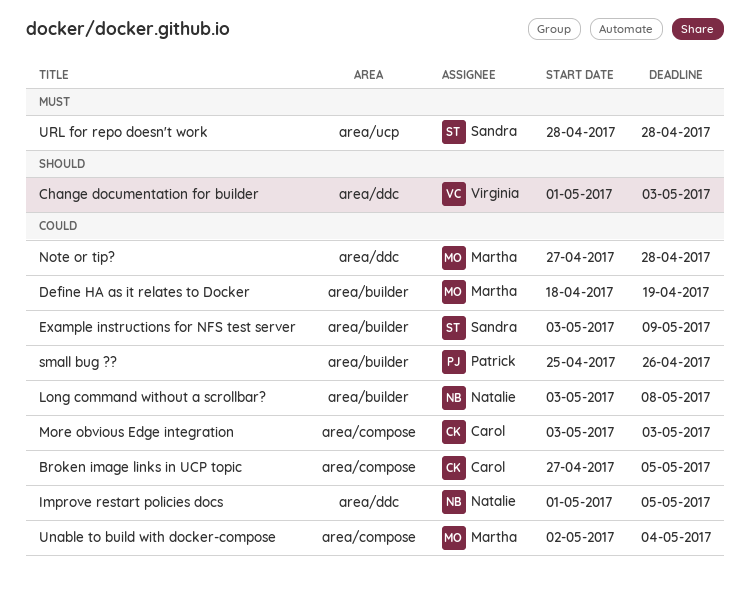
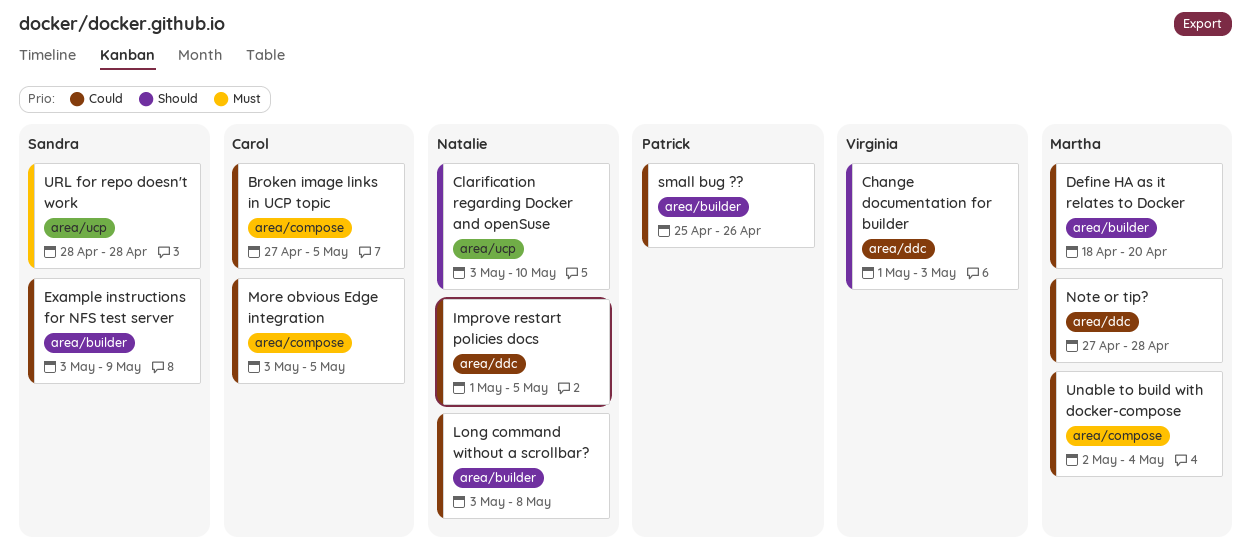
Clarification regarding Docker and openSuse: none -> present
Define HA as it relates to Docker, due: Apr 19 -> Apr 20
More obvious Edge integration, due: May 3 -> May 5

